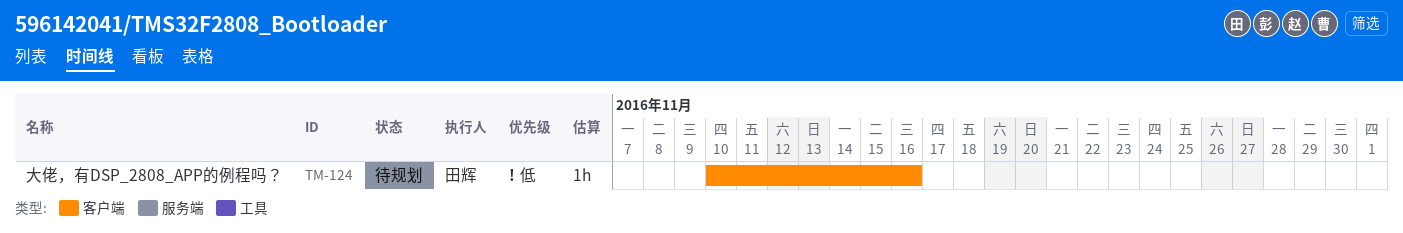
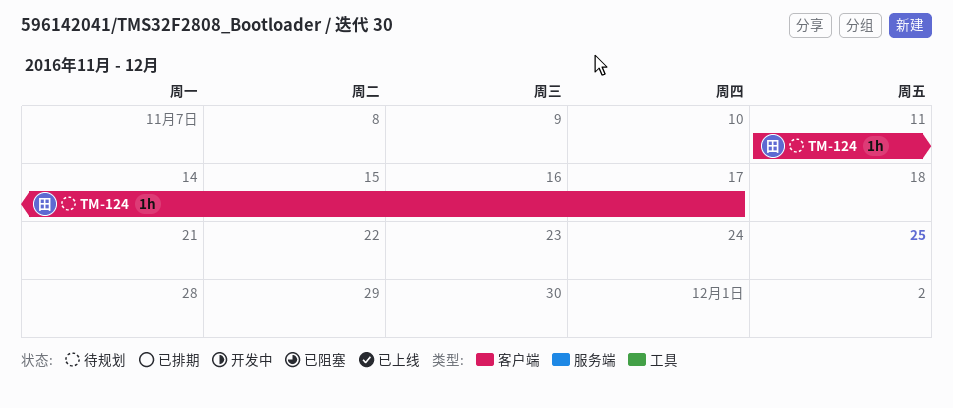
TM-124, start: Nov 10 -> Nov 11
TM-124, due: Nov 16 -> Nov 17

